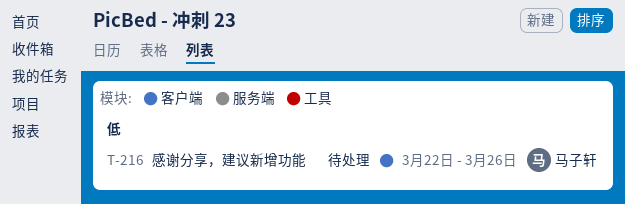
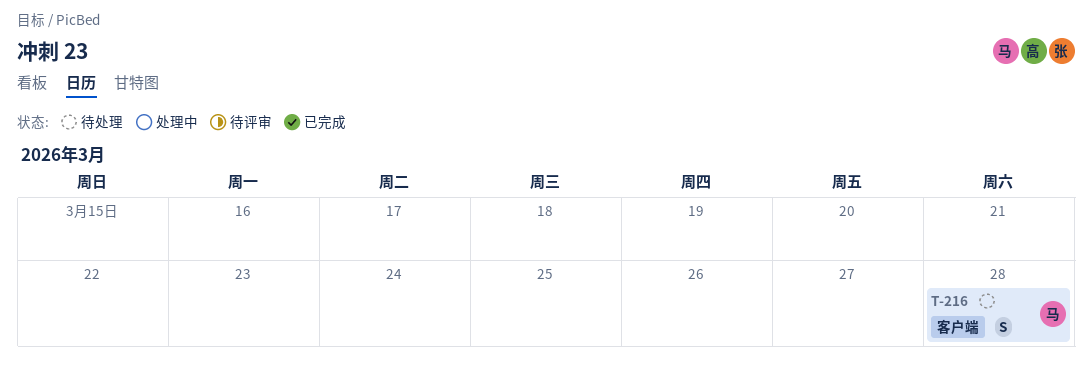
T-216, due: Mar 26 -> Mar 28

